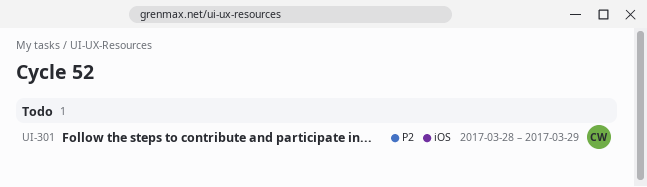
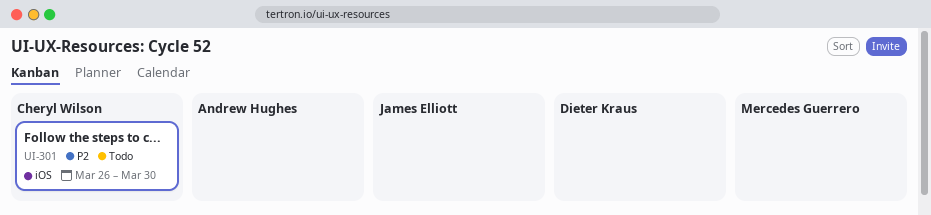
UI-301, start: Mar 28 -> Mar 26
UI-301, due: Mar 29 -> Mar 30

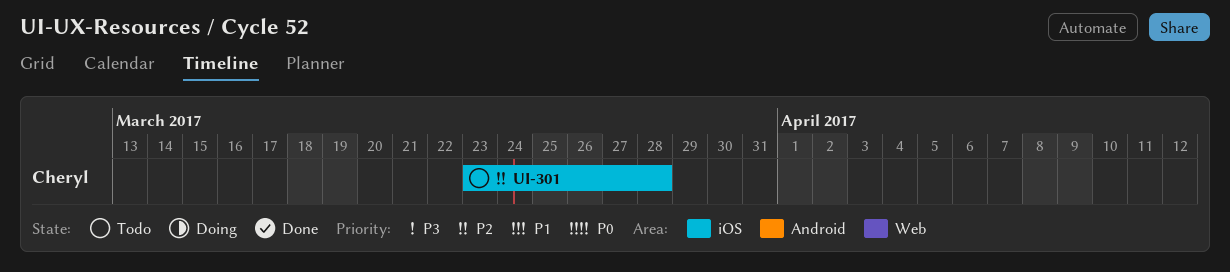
UI-301, start: Mar 26 -> Mar 23
UI-301, due: Mar 30 -> Mar 28

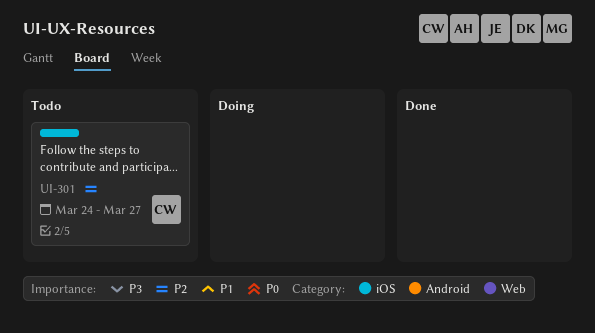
UI-301, start: Mar 23 -> Mar 24
UI-301, due: Mar 28 -> Mar 27

